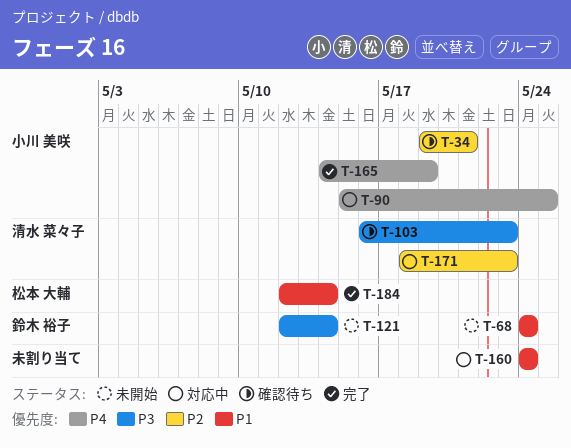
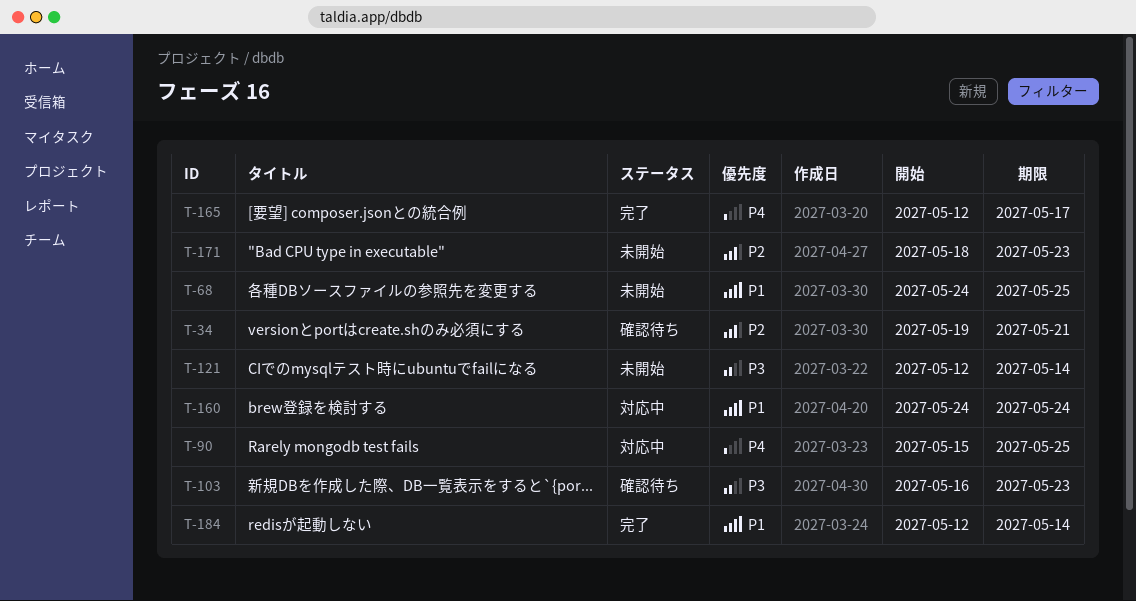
T-68, due: May 24 -> May 25
T-165, start: May 14 -> May 12
T-165, due: May 19 -> May 17
T-171, status: 対応中 -> 未開始

